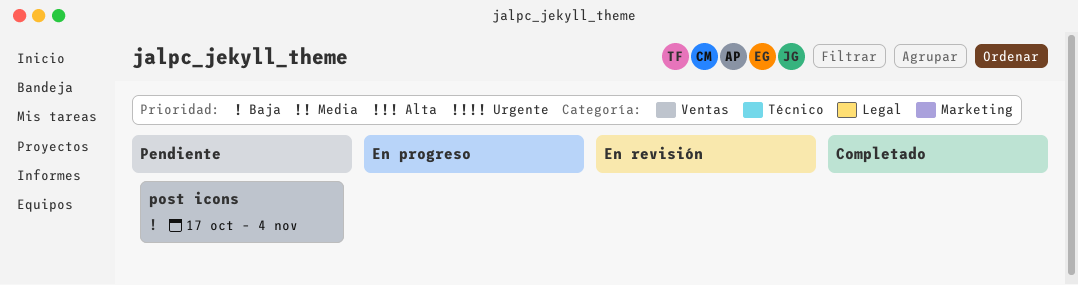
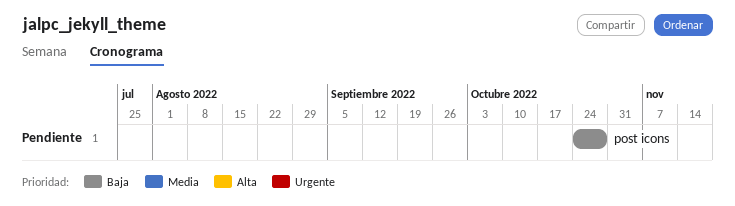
post icons, start: Oct 17 -> Oct 24
post icons, due: Nov 4 -> Oct 28

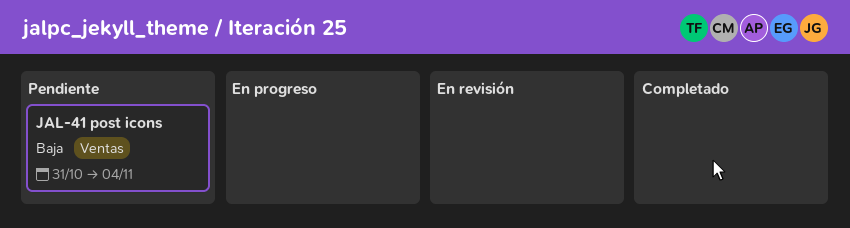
post icons, start: Oct 24 -> Oct 31
post icons, due: Oct 28 -> Nov 4

